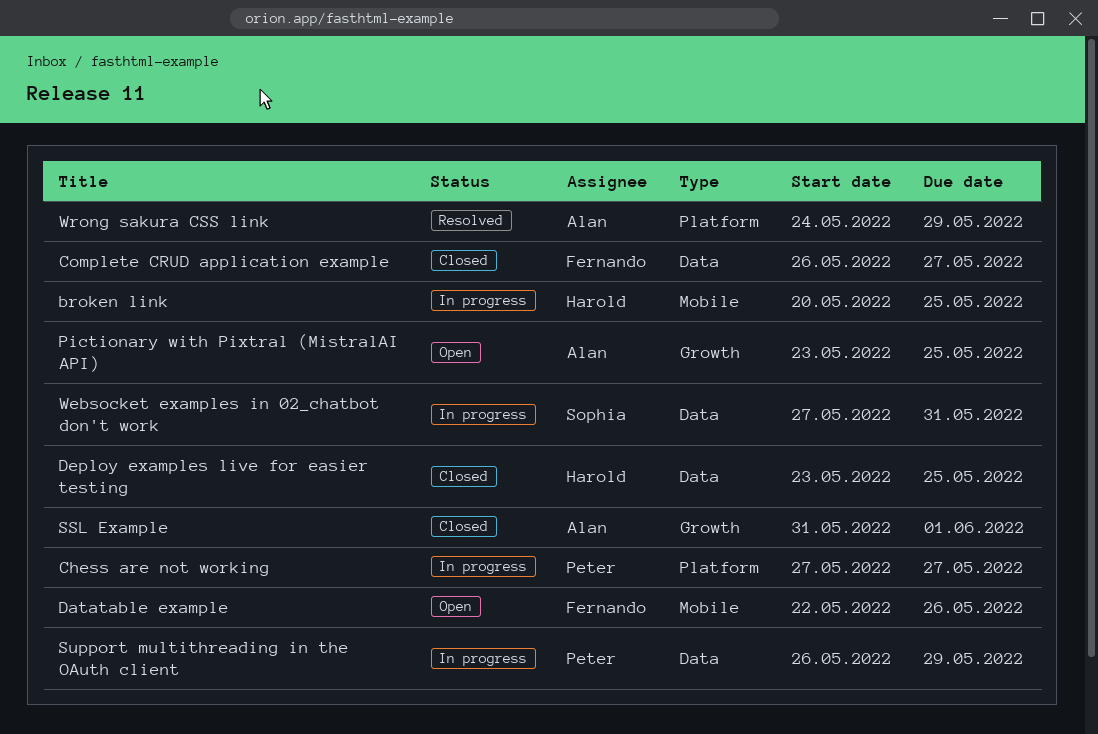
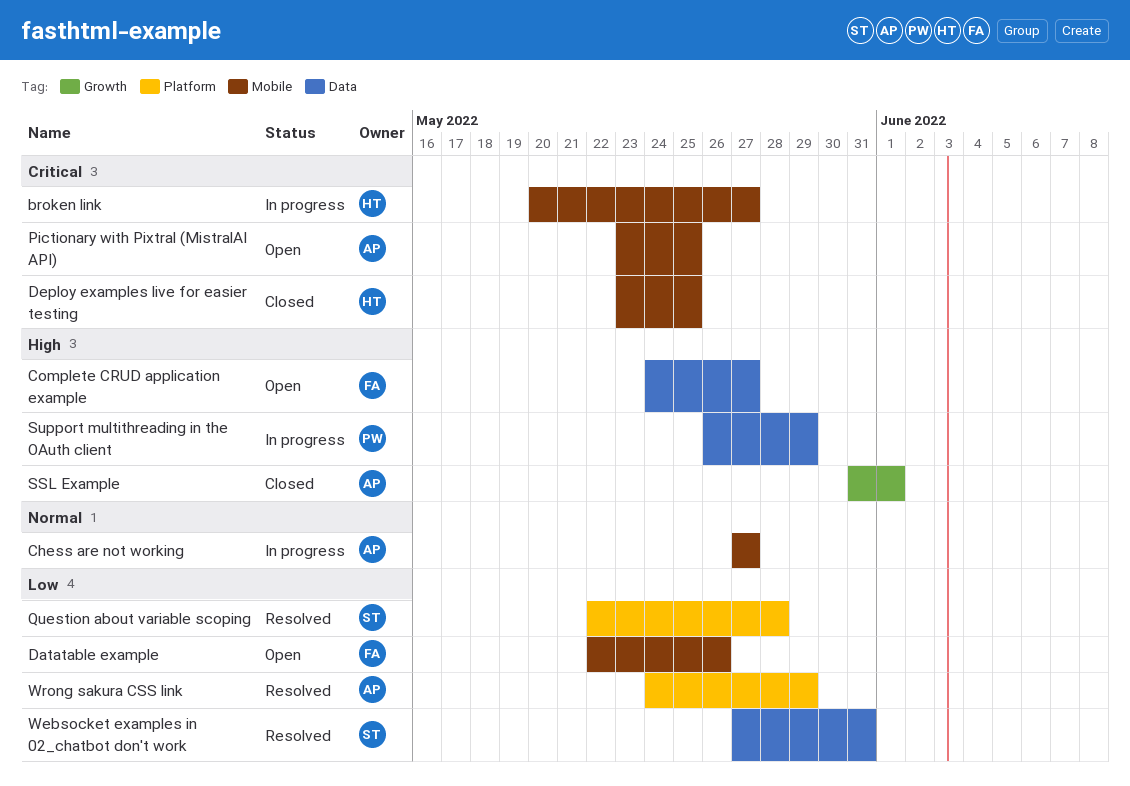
broken link, due: May 25 -> May 27
Chess are not working, owner: Peter -> Alan
Chess are not working, label: Platform -> Mobile
Complete CRUD application example, status: Closed -> Open
Complete CRUD application example, start: May 26 -> May 24
Deploy examples live for easier testing, label: Data -> Mobile
Pictionary with Pixtral (MistralAI API), label: Growth -> Mobile
Question about variable scoping: none -> present
Websocket examples in 02_chatbot don't work, status: In progress -> Resolved

